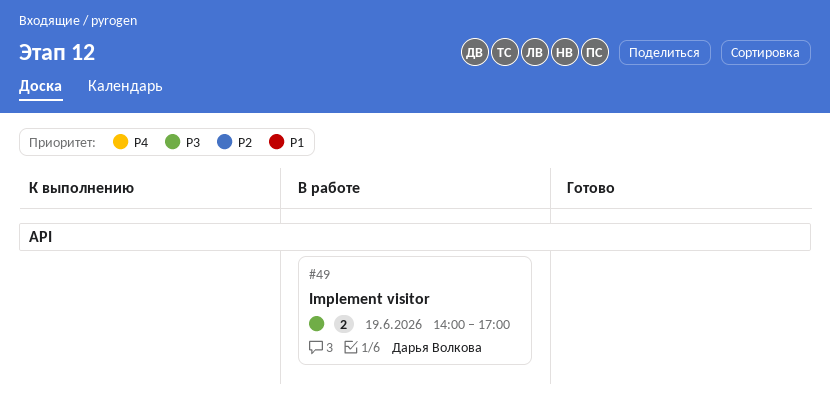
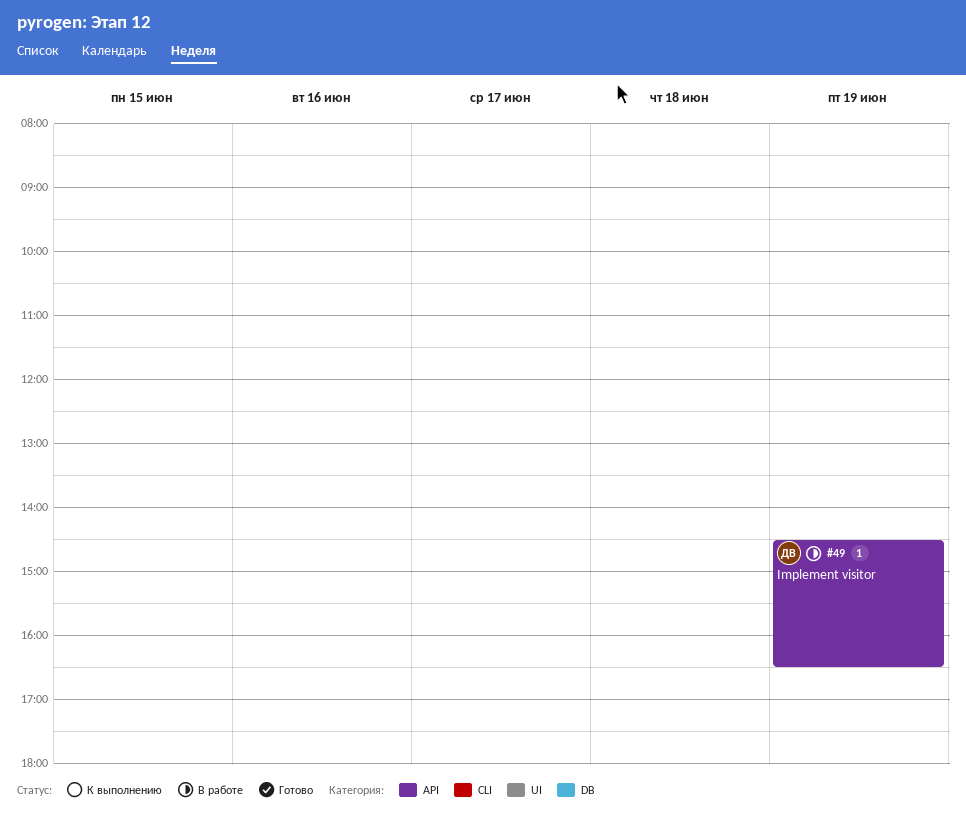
#49, estimate: 2 -> 1
#49, begins: 14:00 -> 14:30
#49, ends: 17:00 -> 16:30

